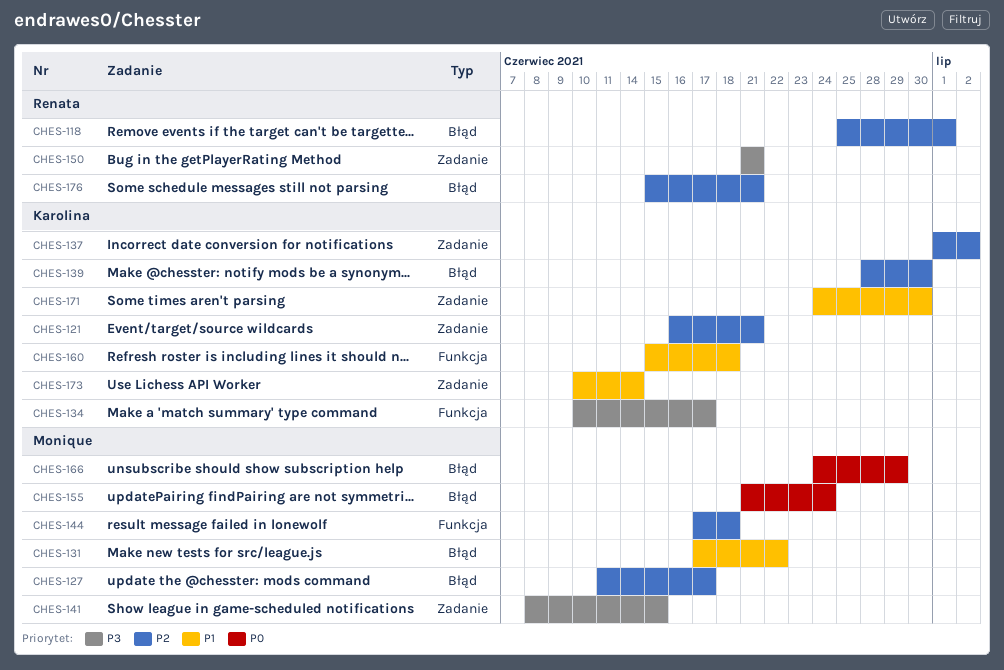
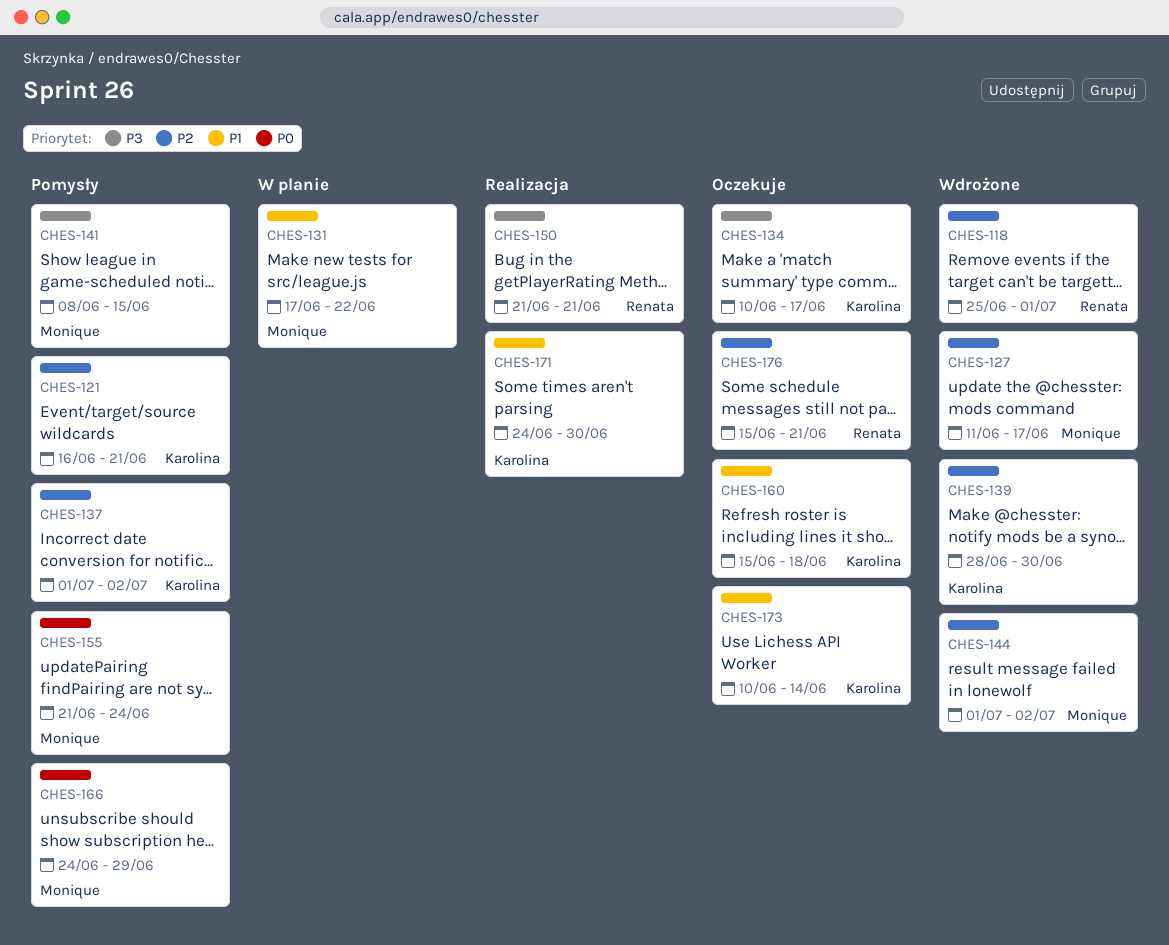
CHES-144, start: Jun 17 -> Jul 1
CHES-144, due: Jun 18 -> Jul 2

